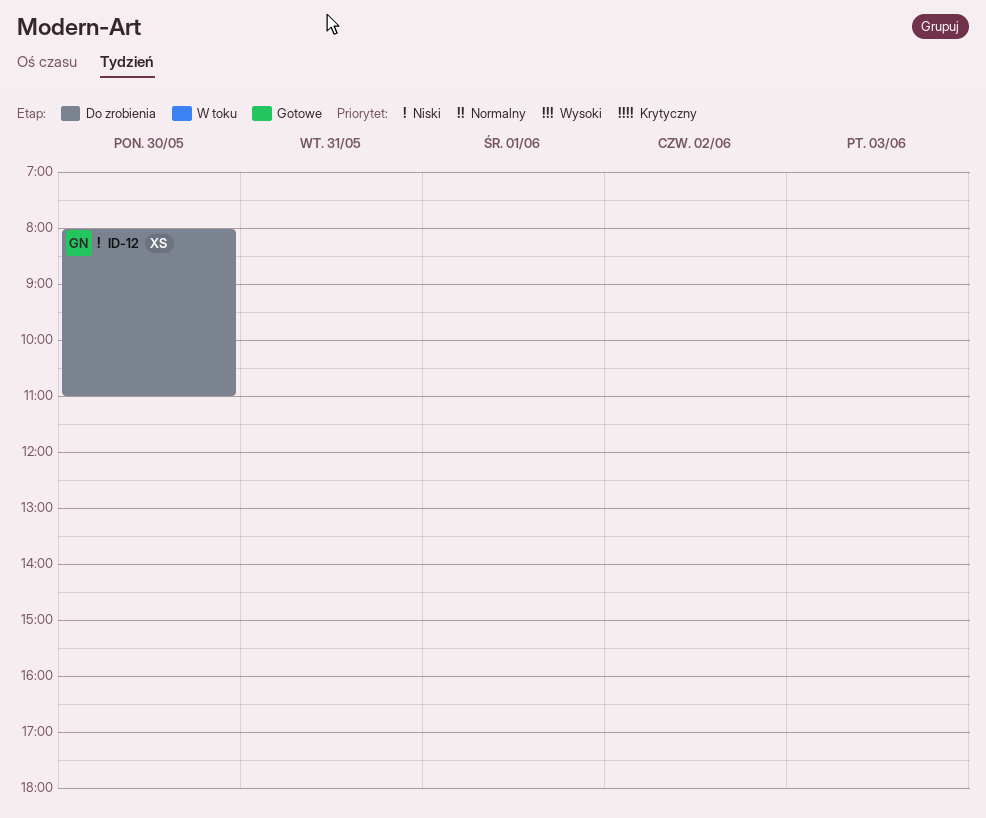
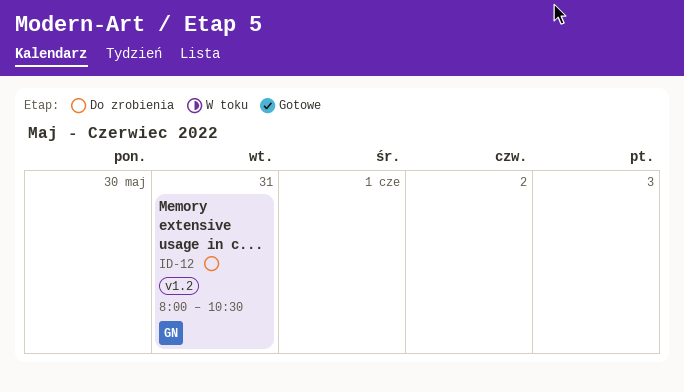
ID-12, day: May 30 -> May 31
ID-12, ends: 11:00 -> 10:30

